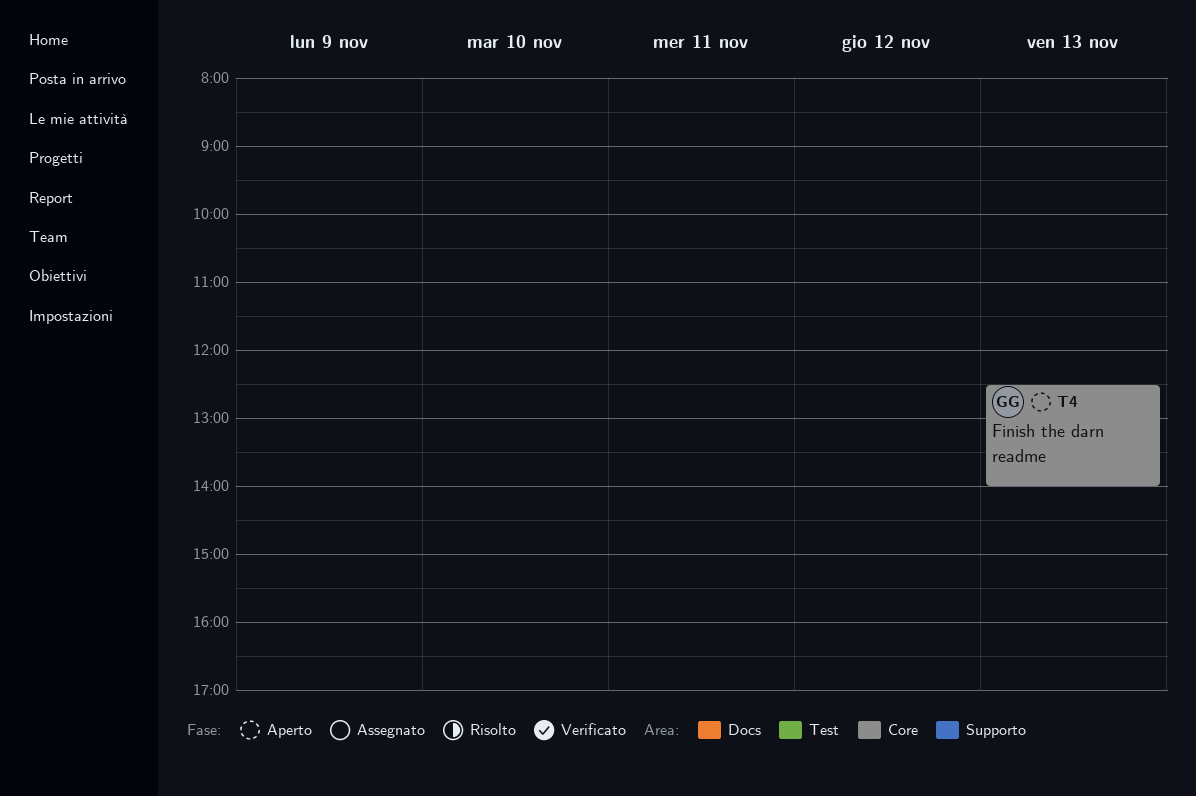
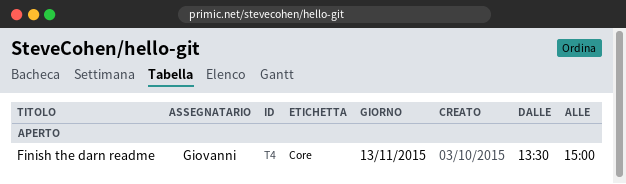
T4, begins: 12:30 -> 13:30
T4, ends: 14:00 -> 15:00

